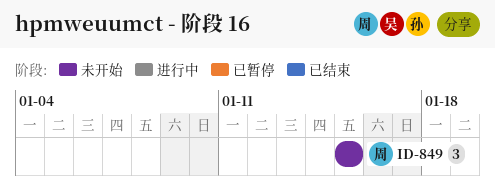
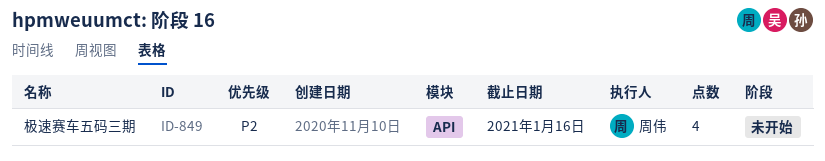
ID-849, estimate: 3 -> 4
ID-849, due: Jan 15 -> Jan 16

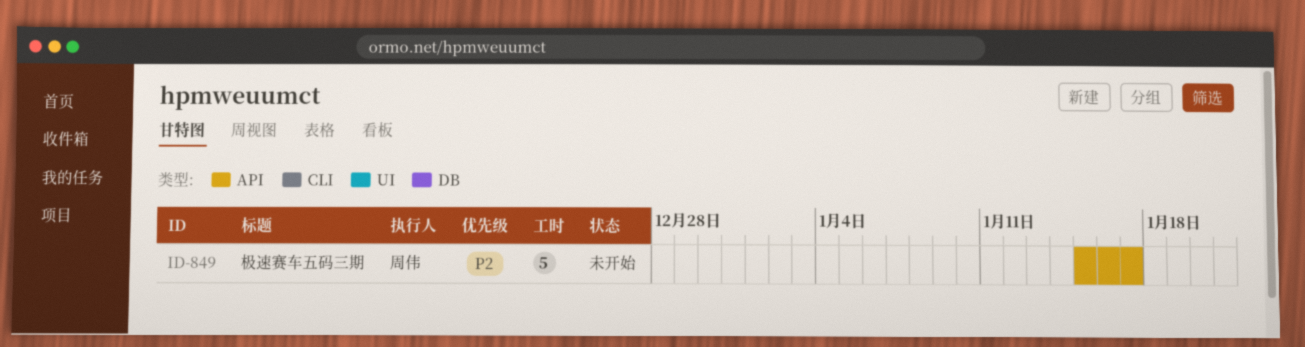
ID-849, estimate: 4 -> 5
ID-849, due: Jan 16 -> Jan 17

